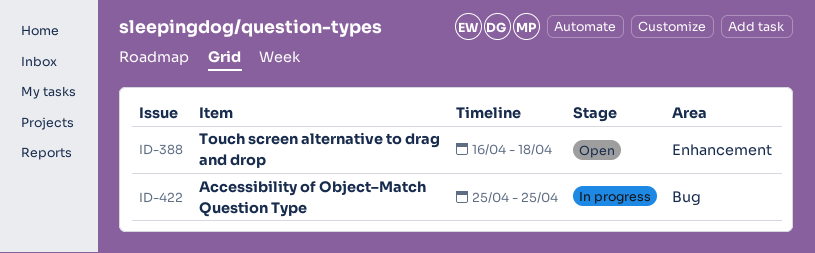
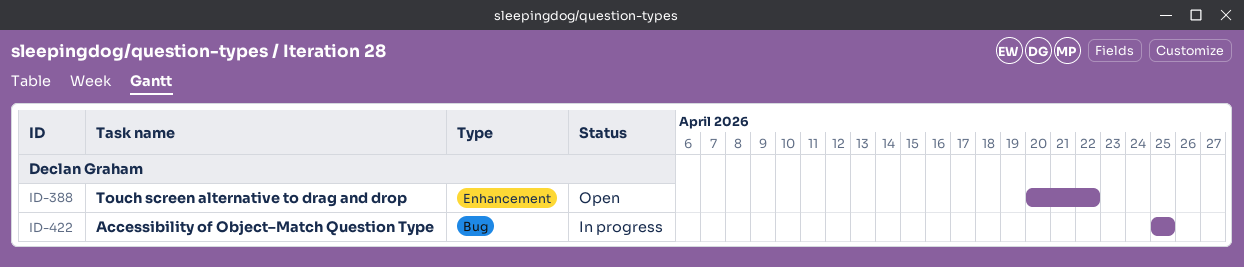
ID-388, start: Apr 16 -> Apr 20
ID-388, due: Apr 18 -> Apr 22

